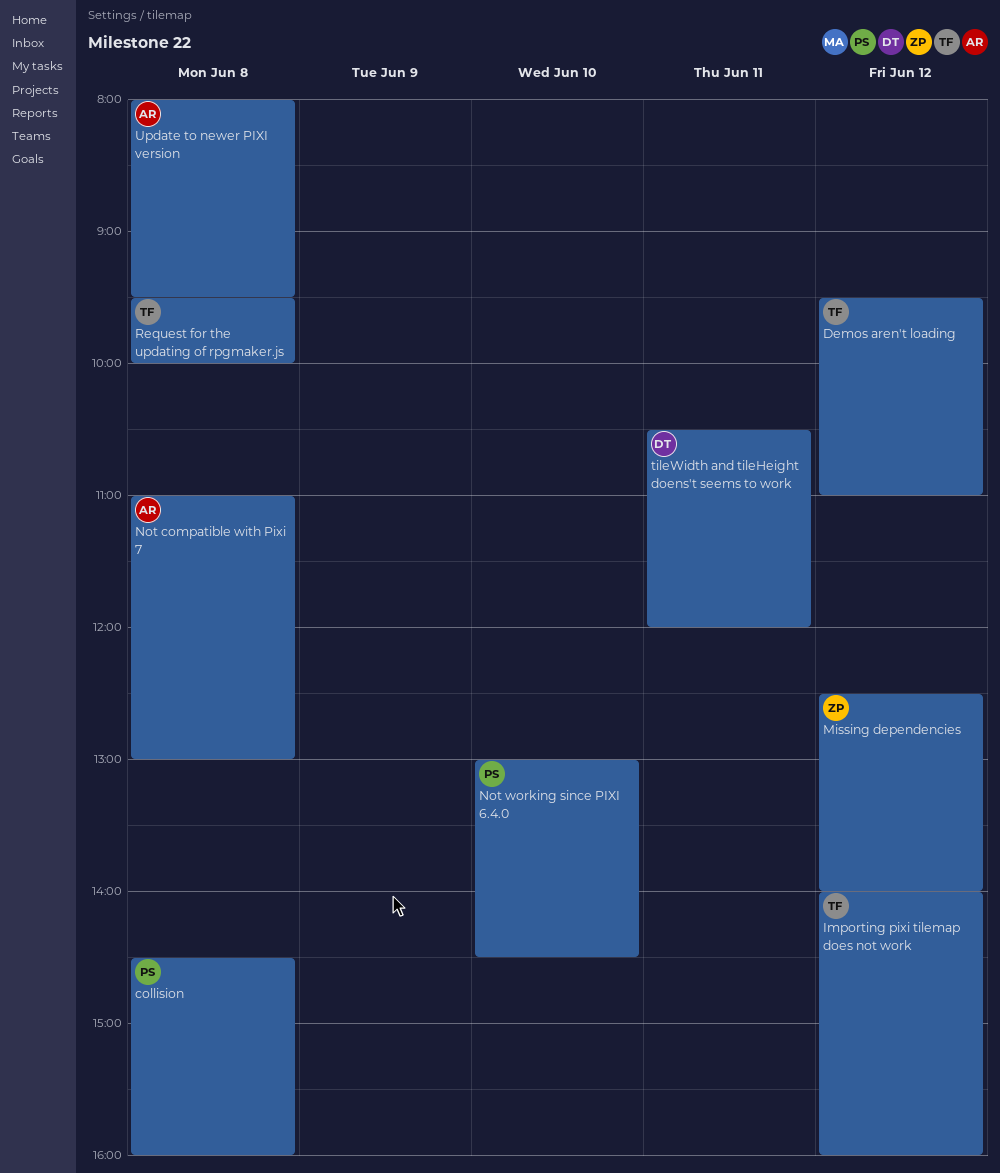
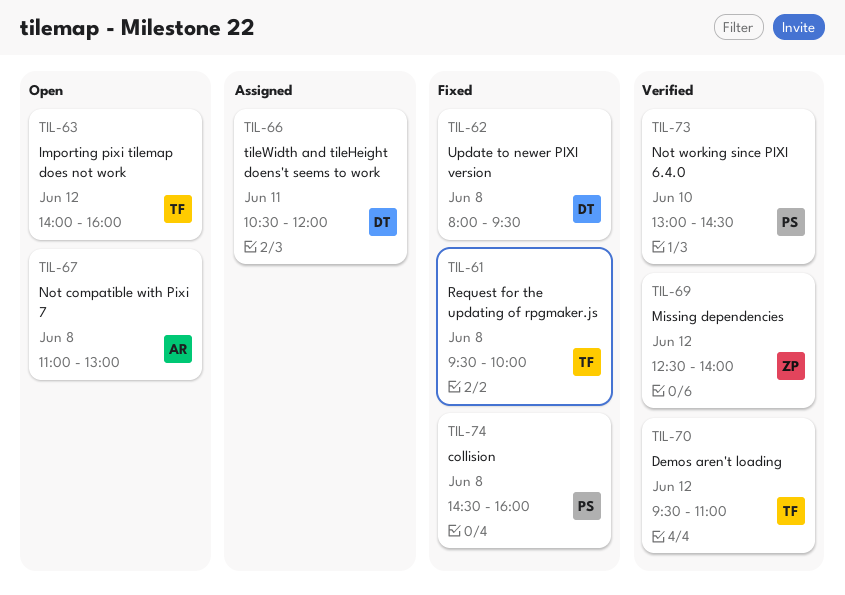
Update to newer PIXI version, owner: AR -> DT

